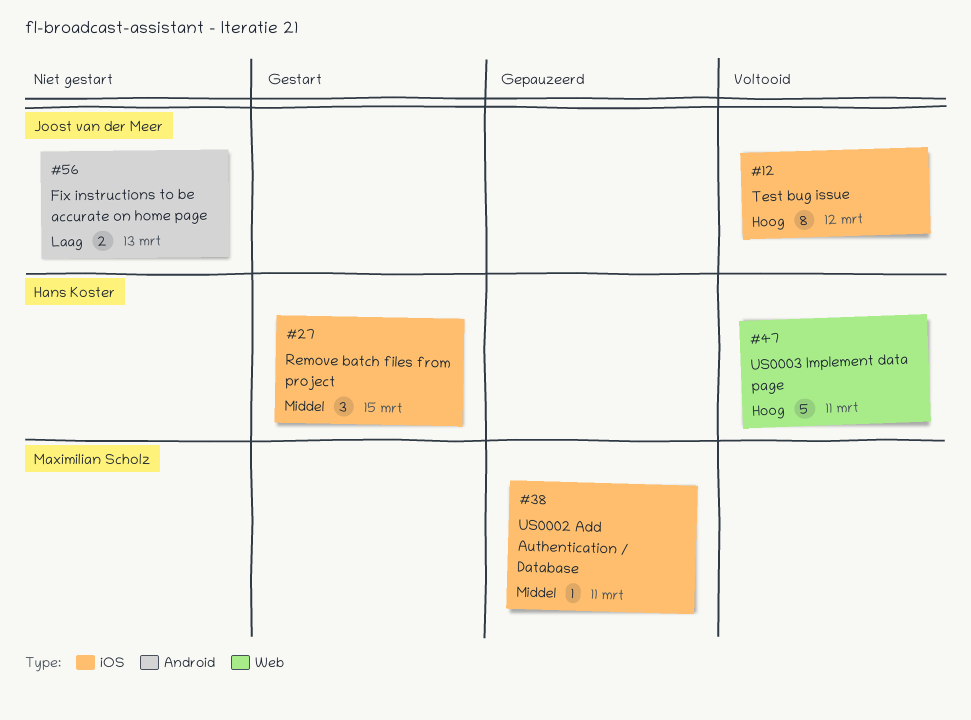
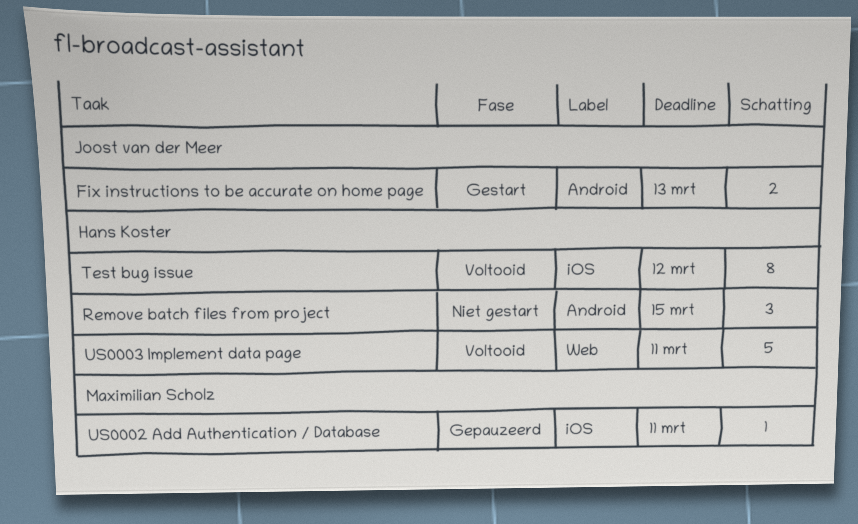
Fix instructions to be accurate on home page, status: Niet gestart -> Gestart
Remove batch files from project, status: Gestart -> Niet gestart
Remove batch files from project, label: iOS -> Android
Test bug issue, owner: Joost van der Meer -> Hans Koster

